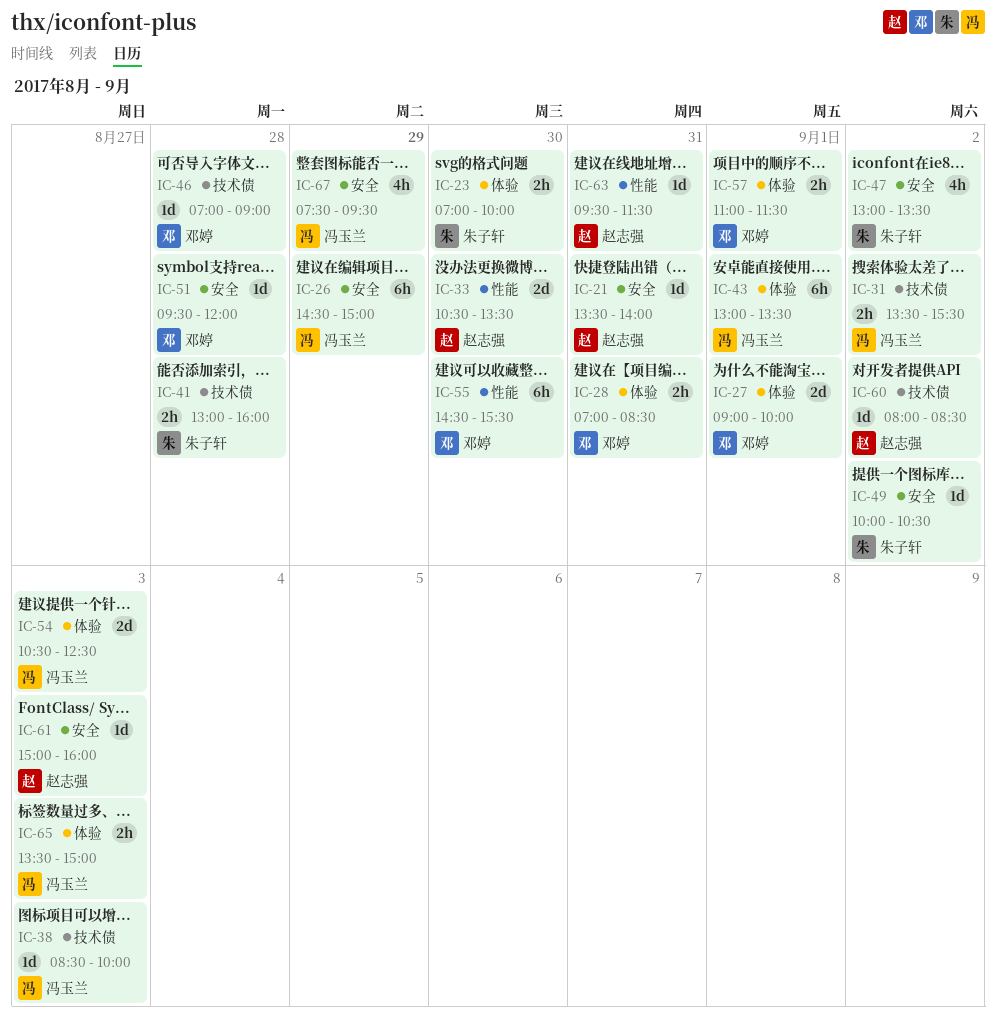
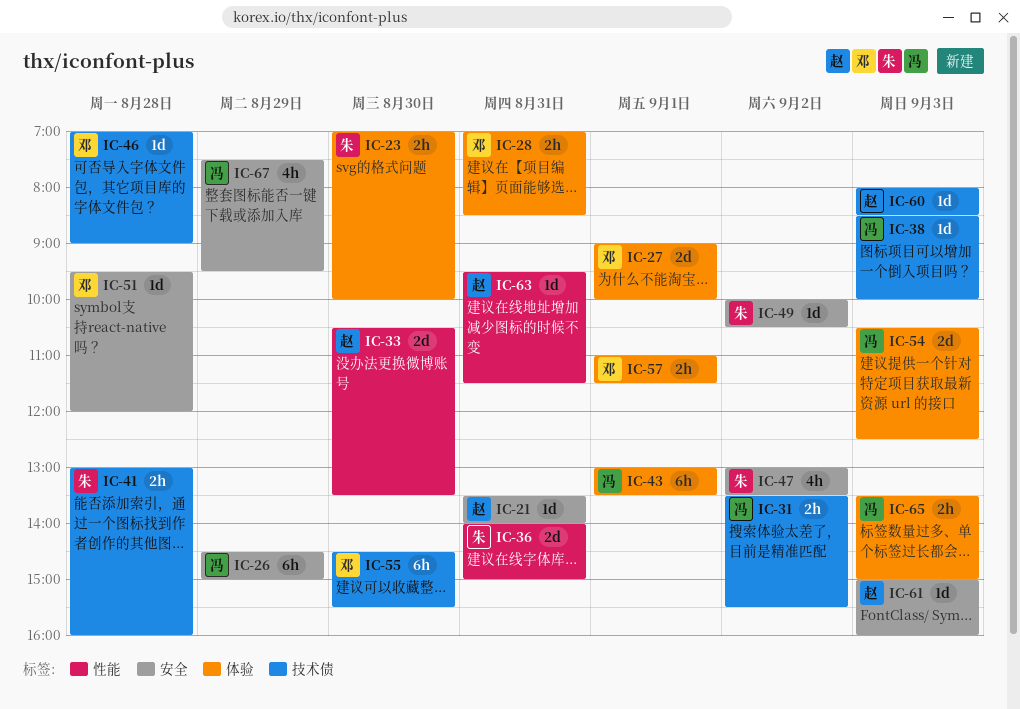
IC-36: none -> present
IC-55, label: 性能 -> 技术债
IC-60, day: Sep 2 -> Sep 3

